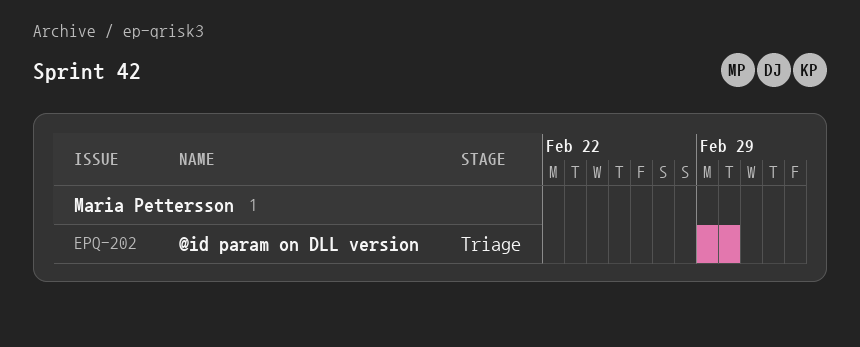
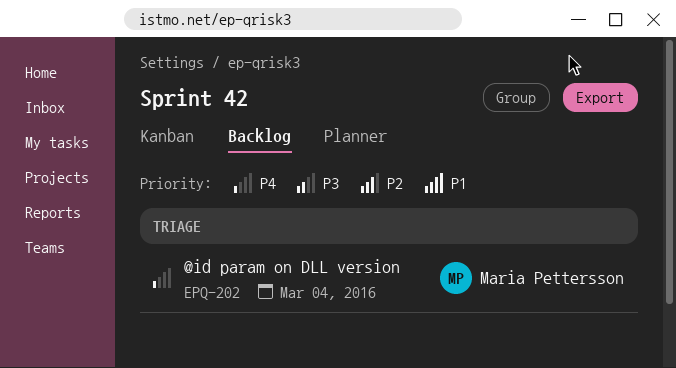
EPQ-202, due: Mar 1 -> Mar 4

